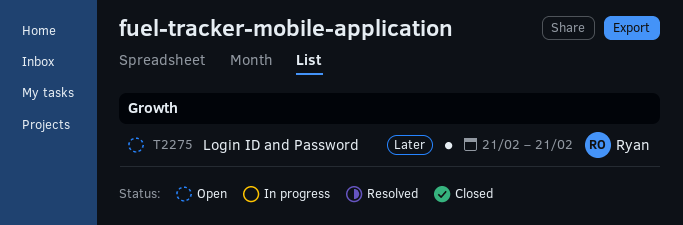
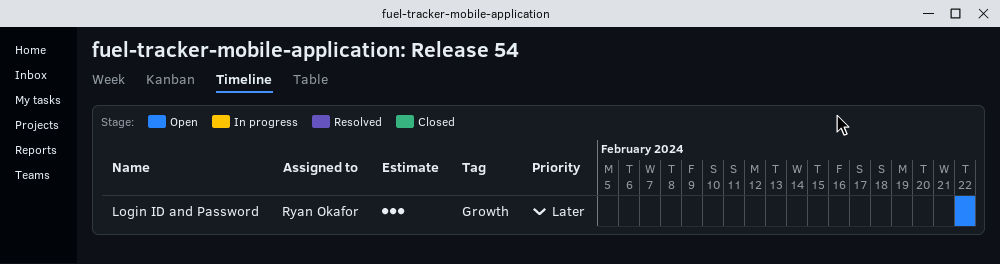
Login ID and Password, estimate: 1 -> 3
Login ID and Password, start: Feb 21 -> Feb 22
Login ID and Password, due: Feb 21 -> Feb 22

